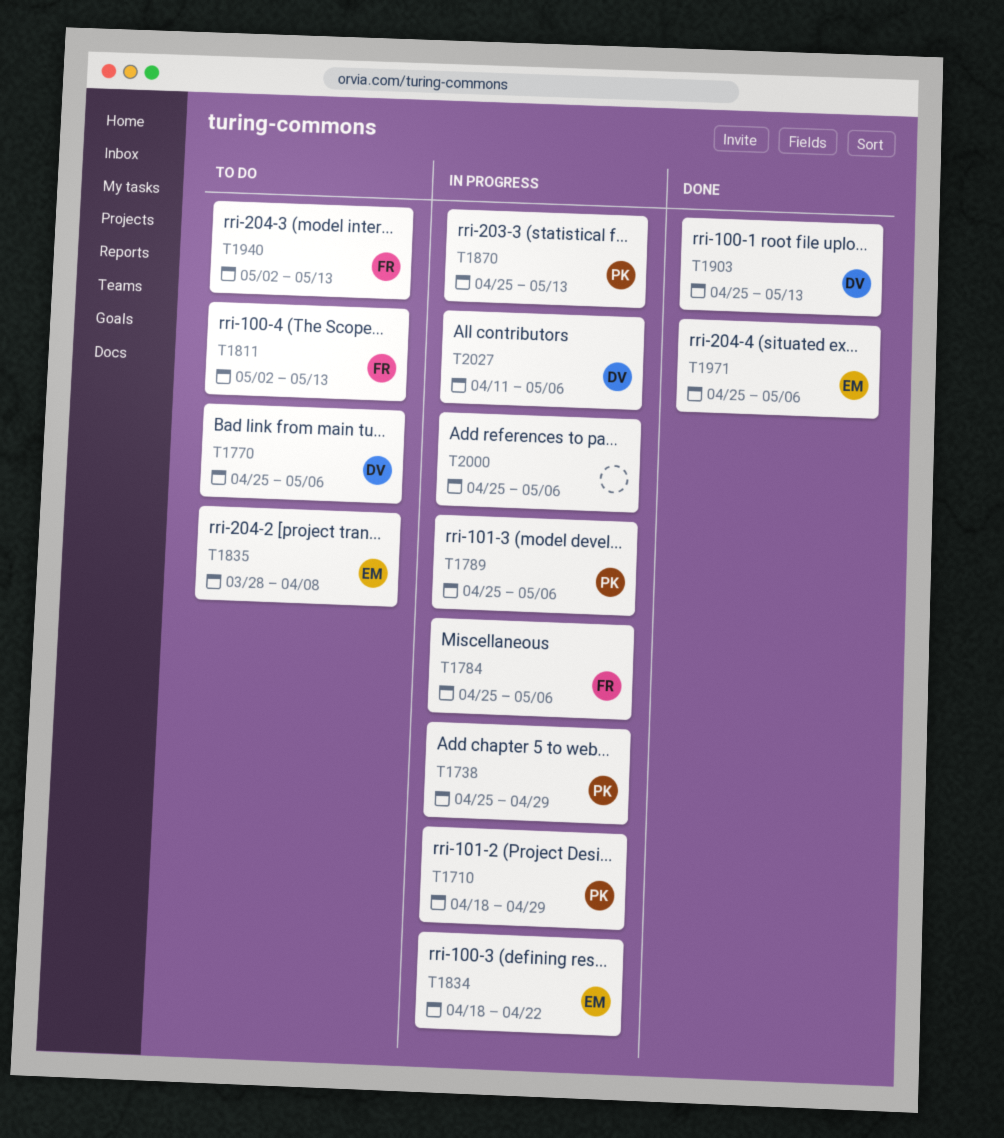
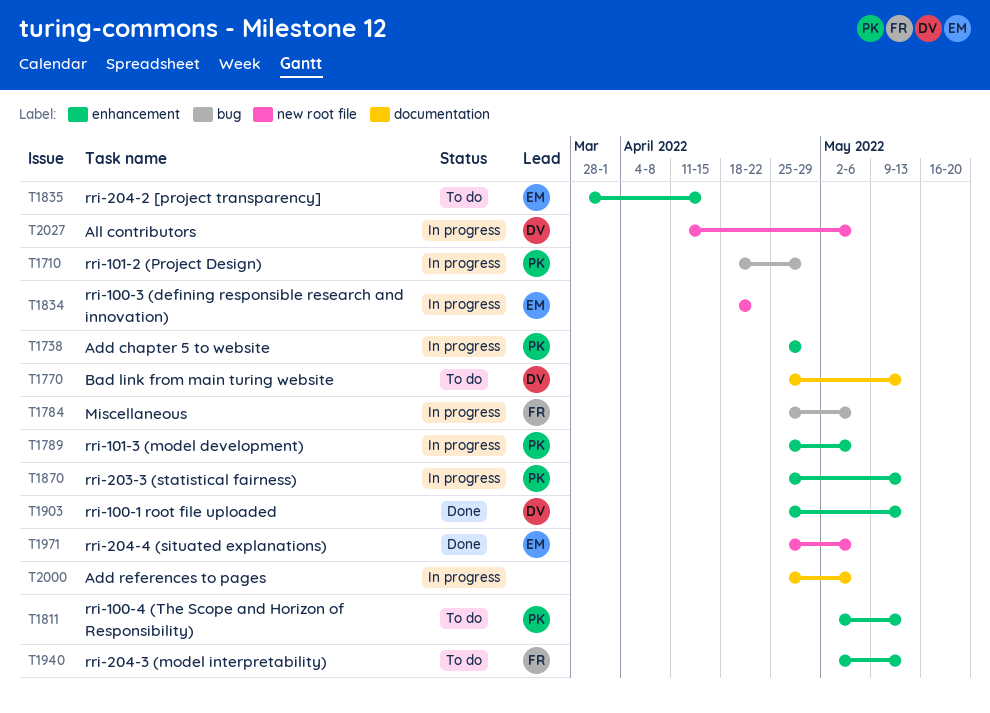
T1770, due: May 6 -> May 13
T1811, owner: FR -> PK
T1835, due: Apr 8 -> Apr 15

